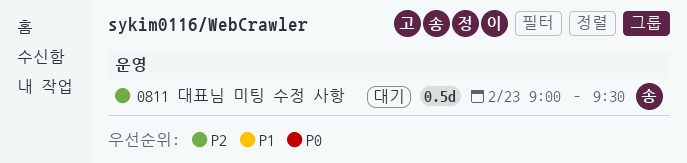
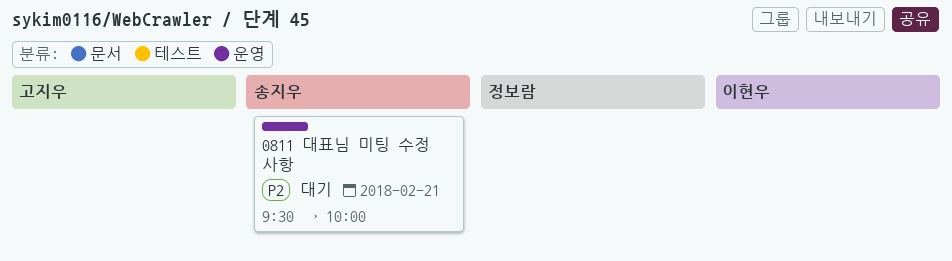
0811 대표님 미팅 수정 사항, day: Feb 23 -> Feb 21
0811 대표님 미팅 수정 사항, begins: 09:00 -> 09:30
0811 대표님 미팅 수정 사항, ends: 09:30 -> 10:00

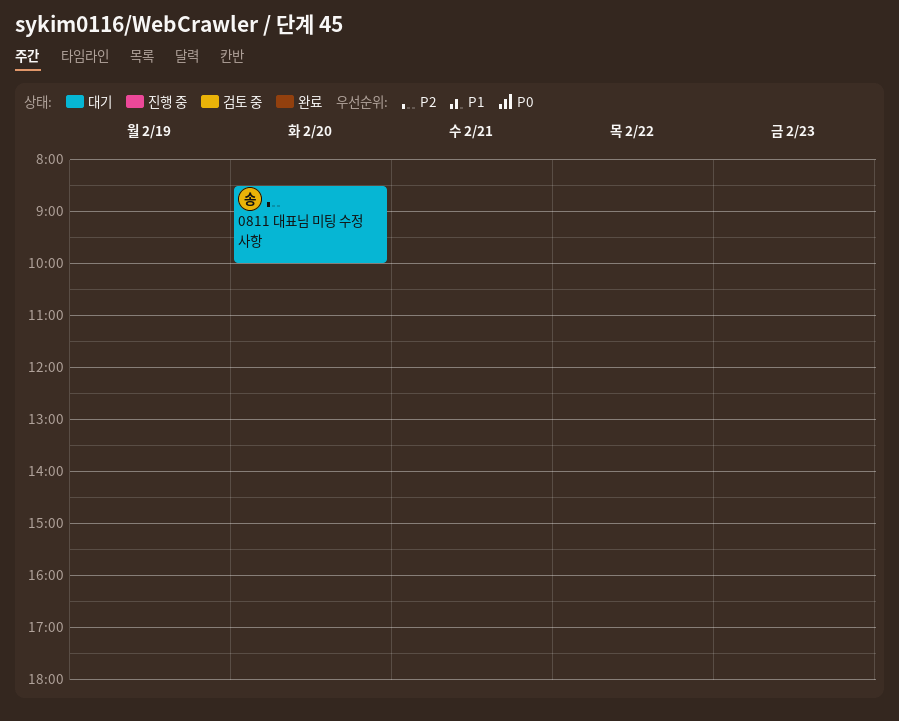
0811 대표님 미팅 수정 사항, day: Feb 21 -> Feb 20
0811 대표님 미팅 수정 사항, begins: 09:30 -> 08:30

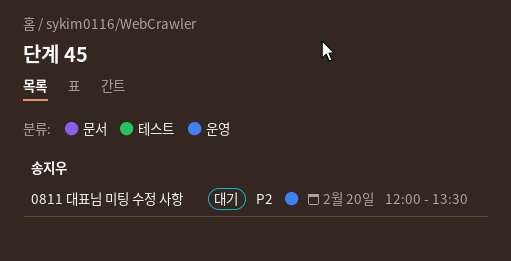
0811 대표님 미팅 수정 사항, begins: 08:30 -> 12:00
0811 대표님 미팅 수정 사항, ends: 10:00 -> 13:30

